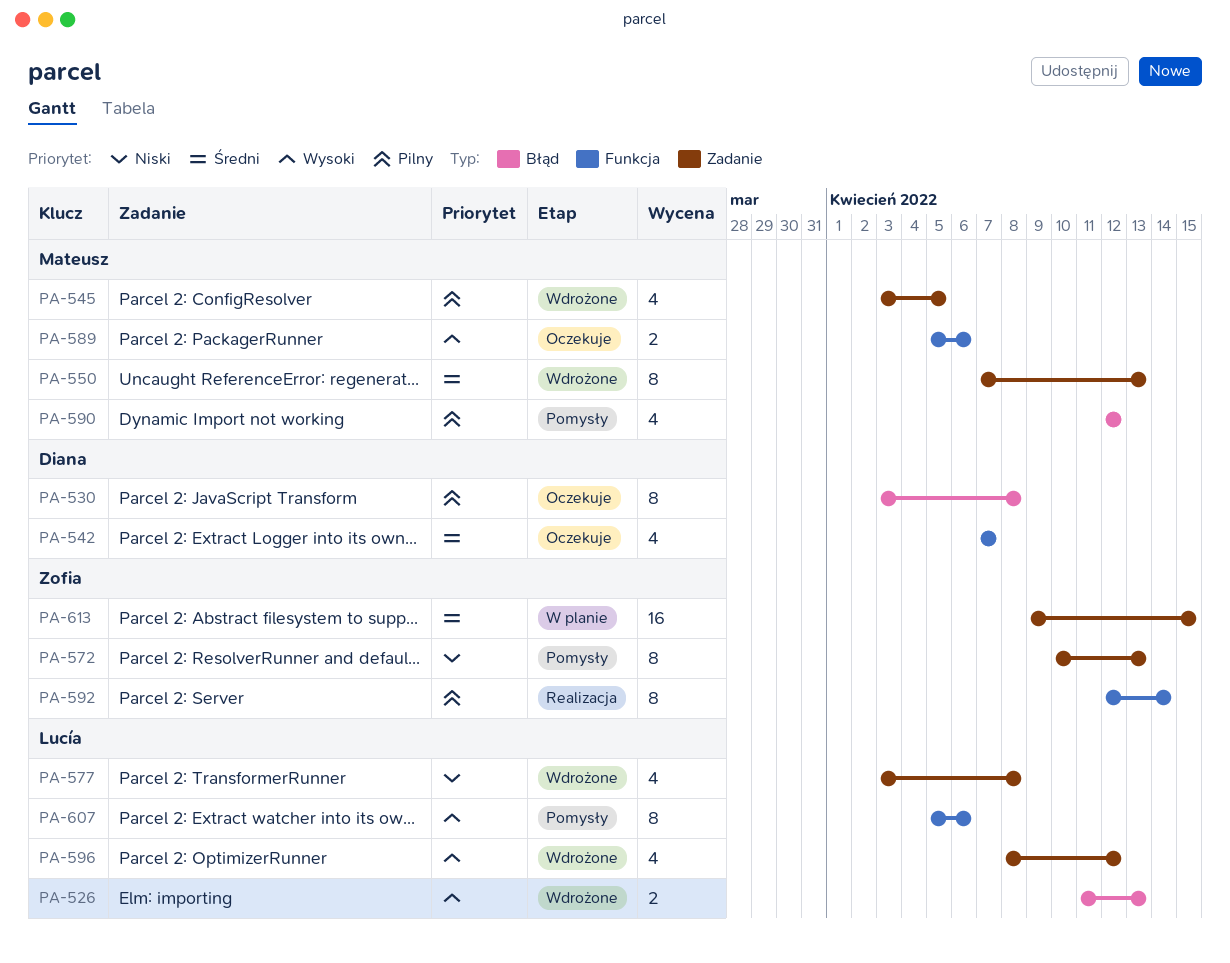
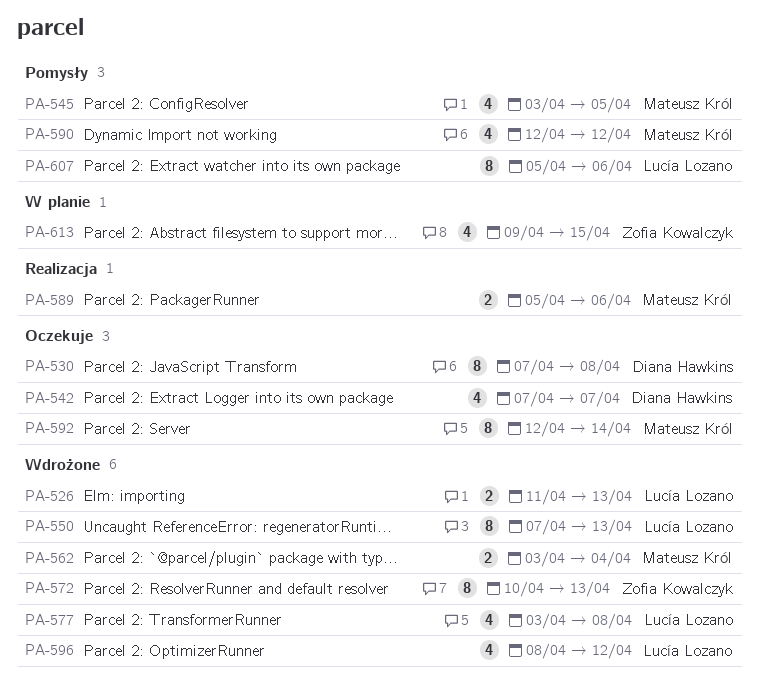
PA-530, start: Apr 3 -> Apr 7
PA-545, status: Wdrożone -> Pomysły
PA-550, owner: Mateusz Król -> Lucía Lozano
PA-562: none -> present
PA-572, status: Pomysły -> Wdrożone
PA-589, status: Oczekuje -> Realizacja
PA-592, status: Realizacja -> Oczekuje
PA-592, owner: Zofia Kowalczyk -> Mateusz Król
PA-613, estimate: 16 -> 4

